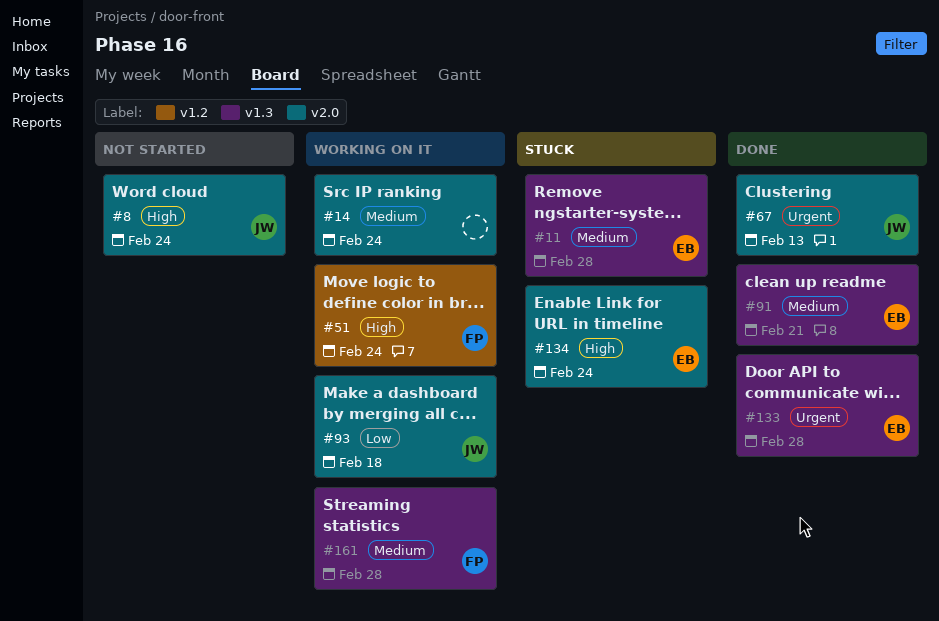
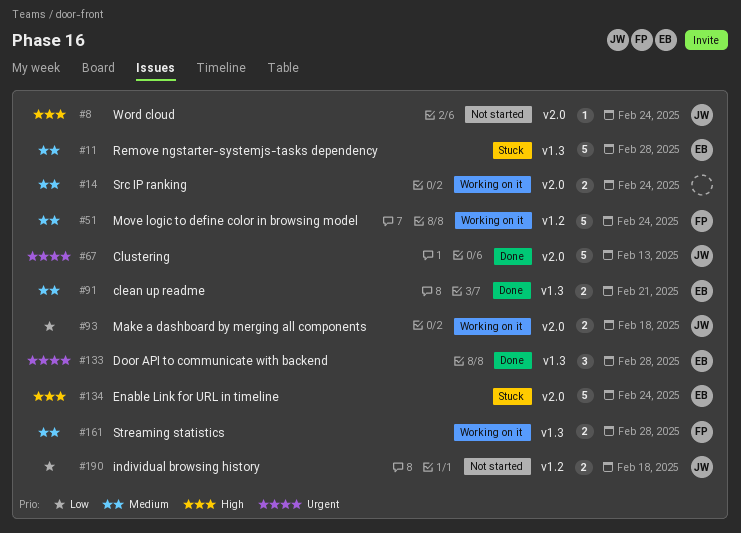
#51, priority: High -> Medium
#190: none -> present

